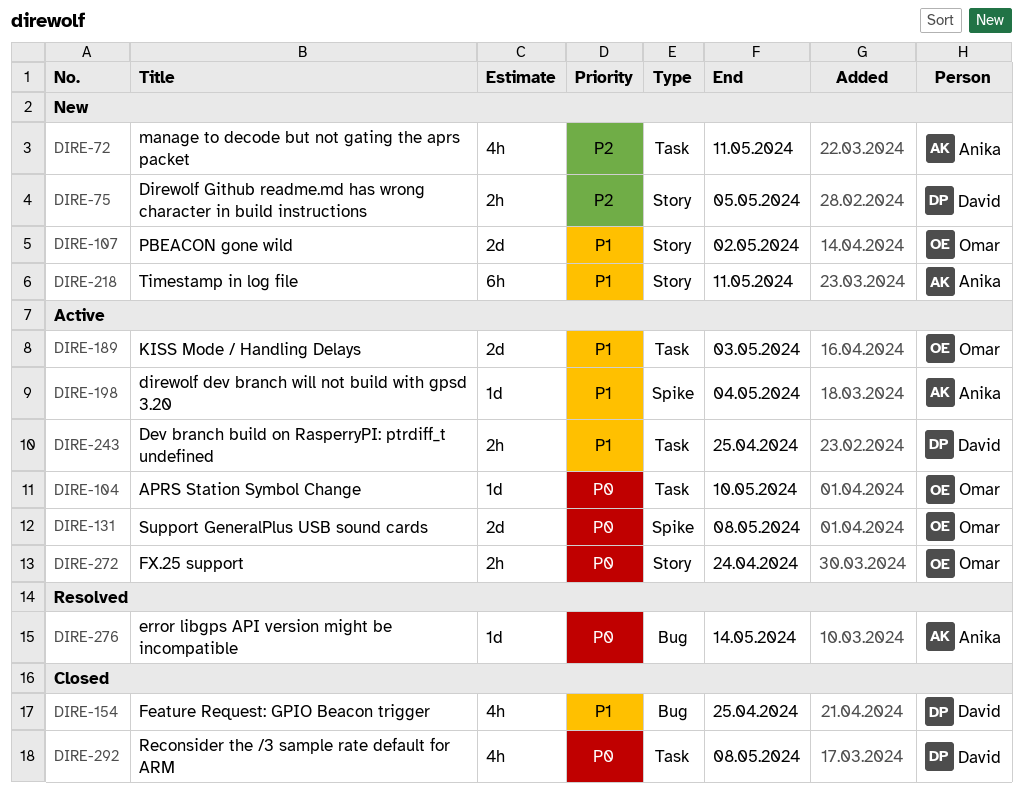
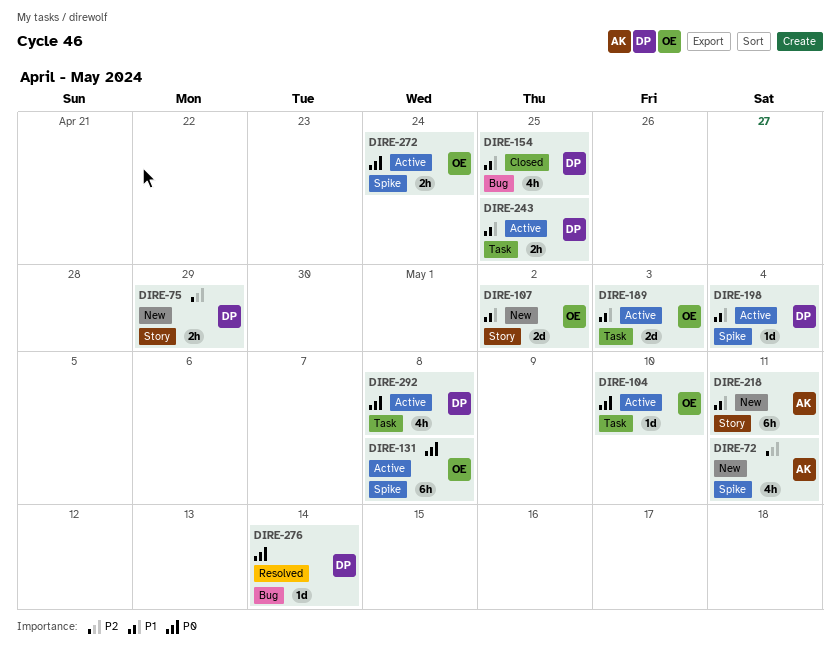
DIRE-72, label: Task -> Spike
DIRE-75, due: May 5 -> Apr 29
DIRE-131, estimate: 2d -> 6h
DIRE-198, owner: Anika -> David
DIRE-272, label: Story -> Spike
DIRE-276, owner: Anika -> David
DIRE-292, status: Closed -> Active

